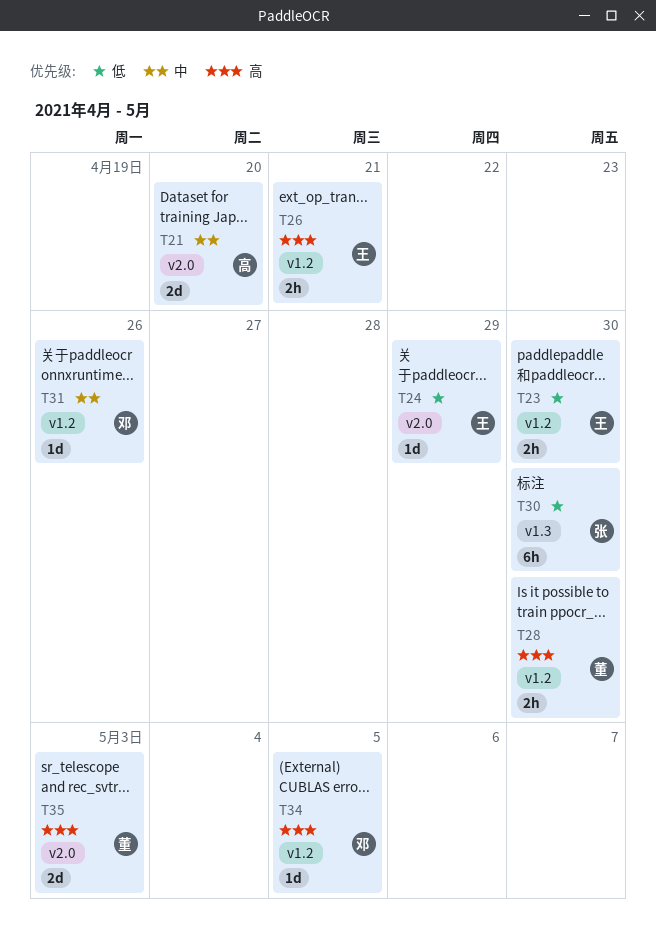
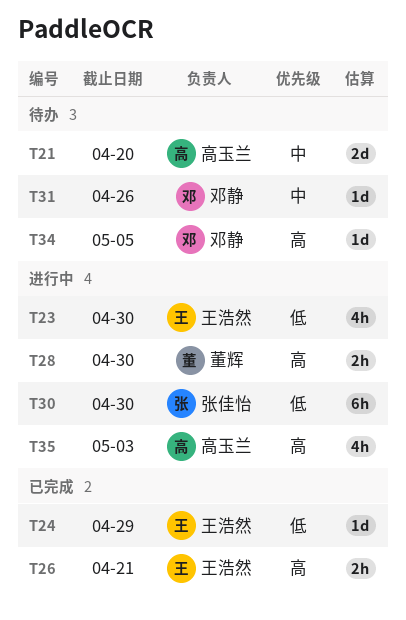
T23, estimate: 2h -> 4h
T35, owner: 董辉 -> 高玉兰
T35, estimate: 2d -> 4h

